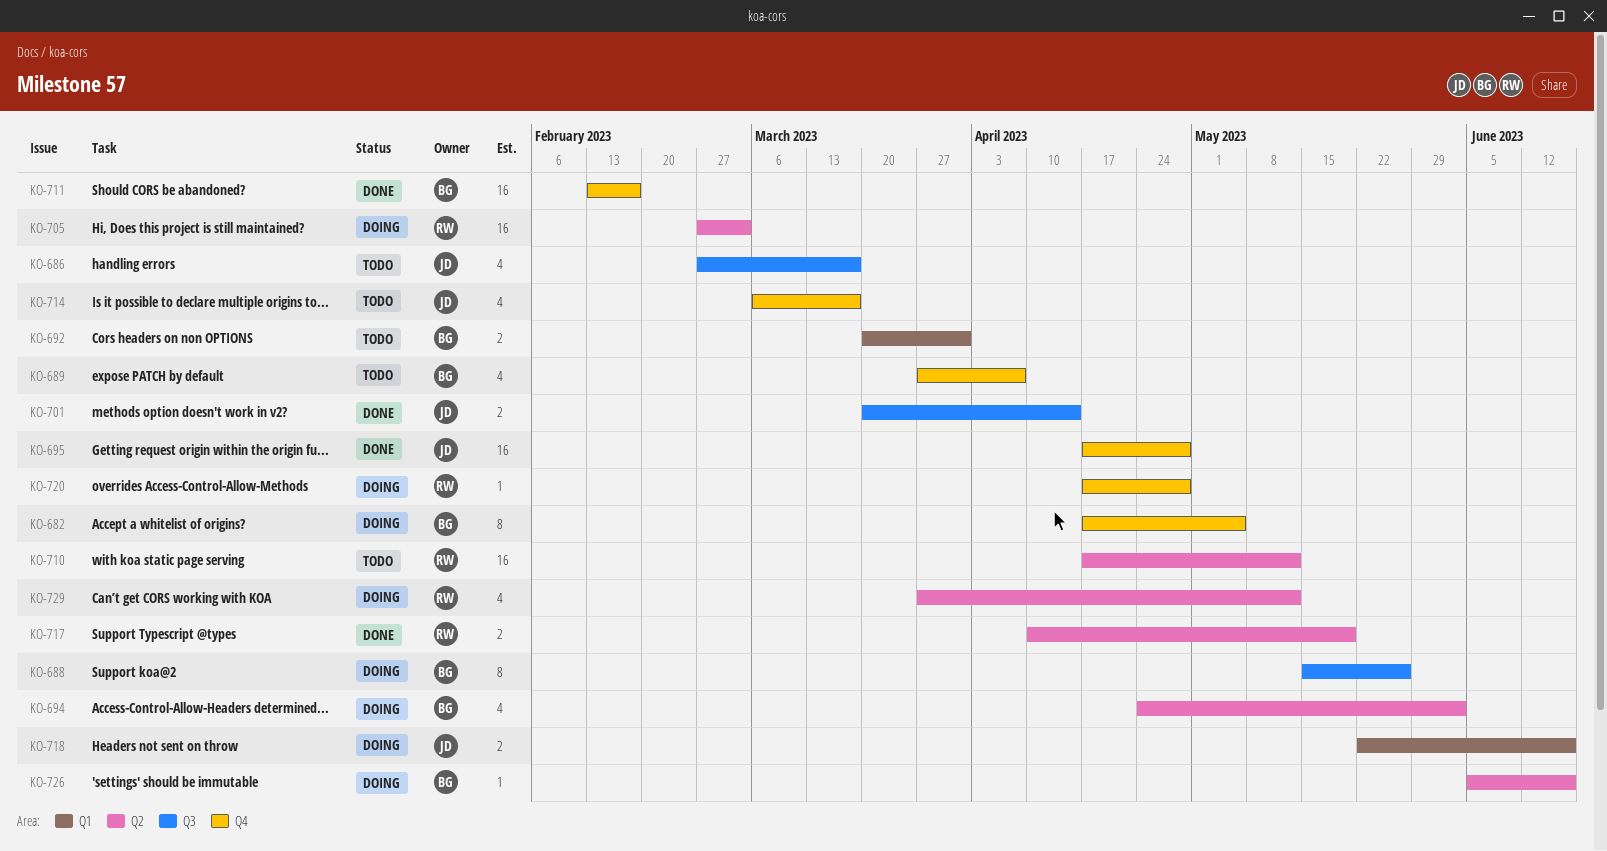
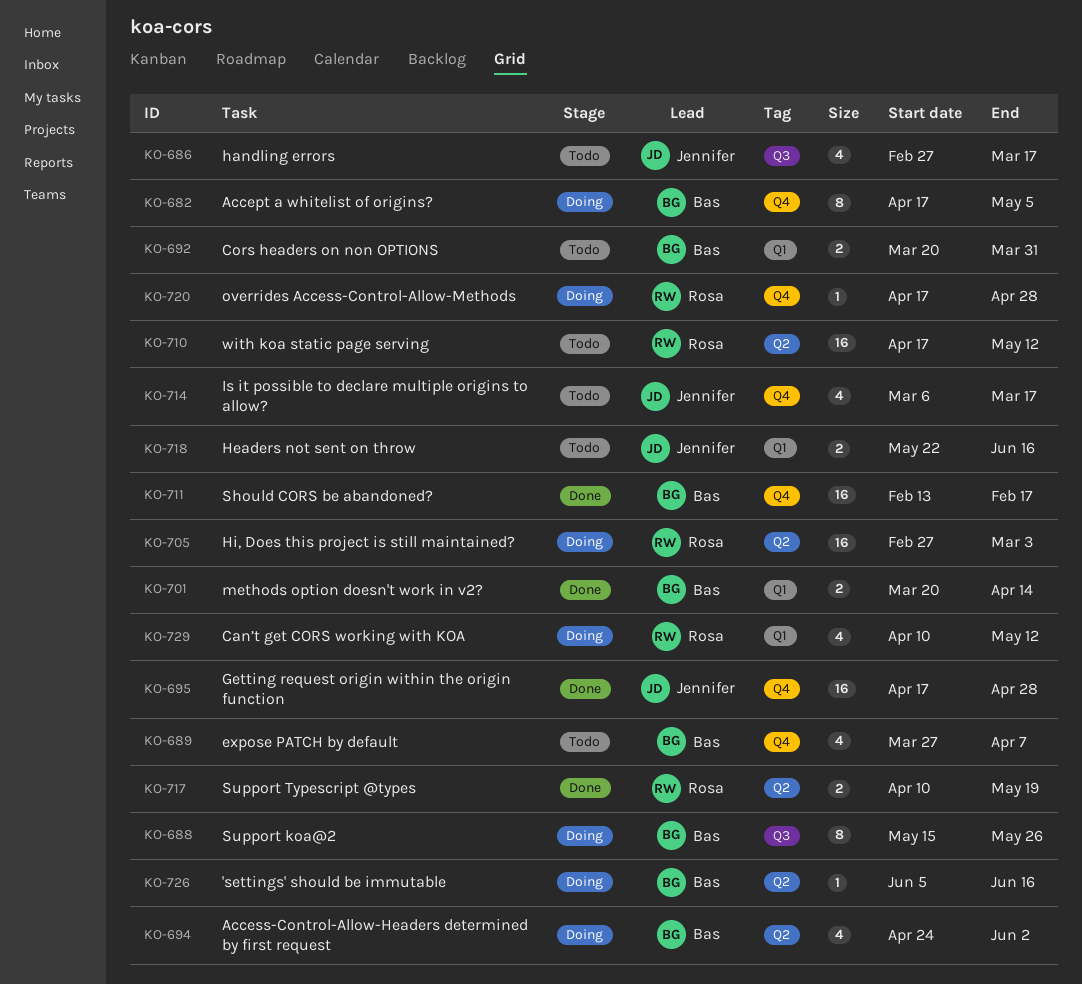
KO-701, owner: Jennifer -> Bas
KO-701, label: Q3 -> Q1
KO-718, status: Doing -> Todo
KO-729, label: Q2 -> Q1
KO-729, start: Mar 27 -> Apr 10

